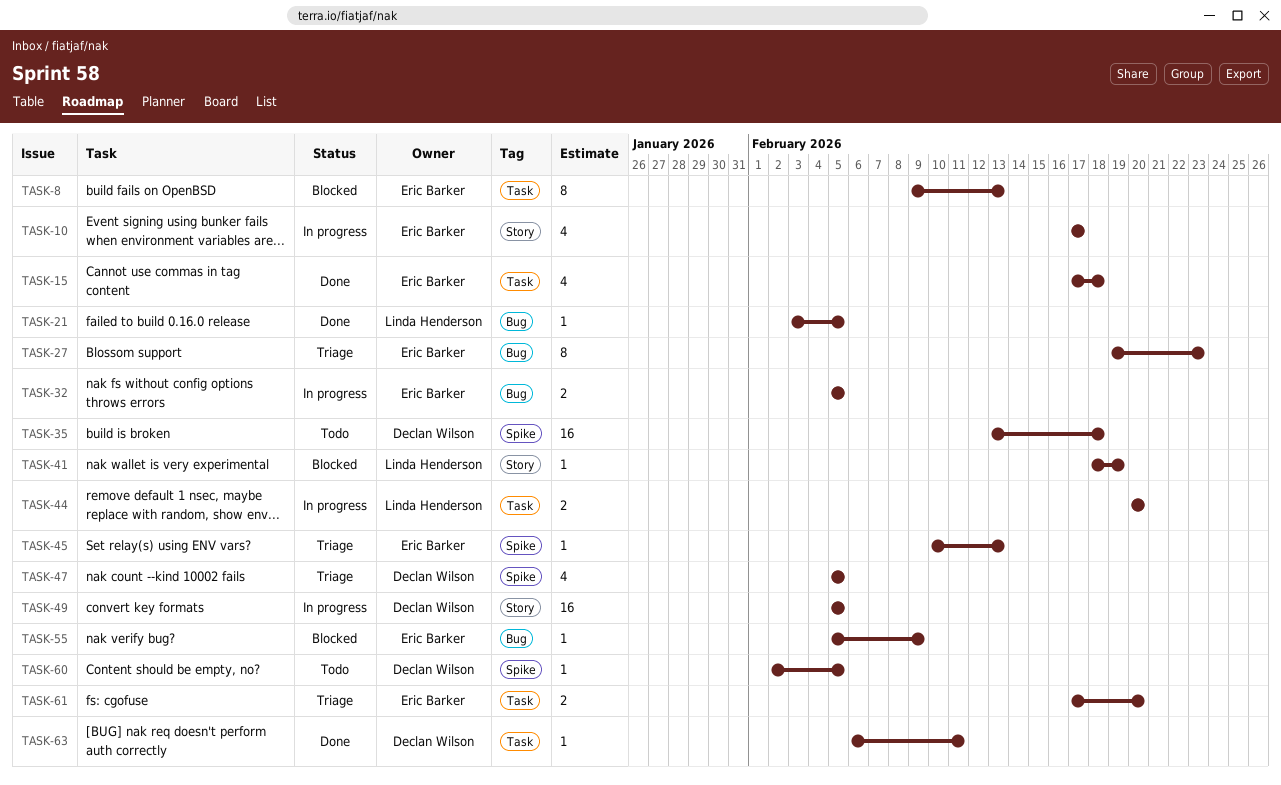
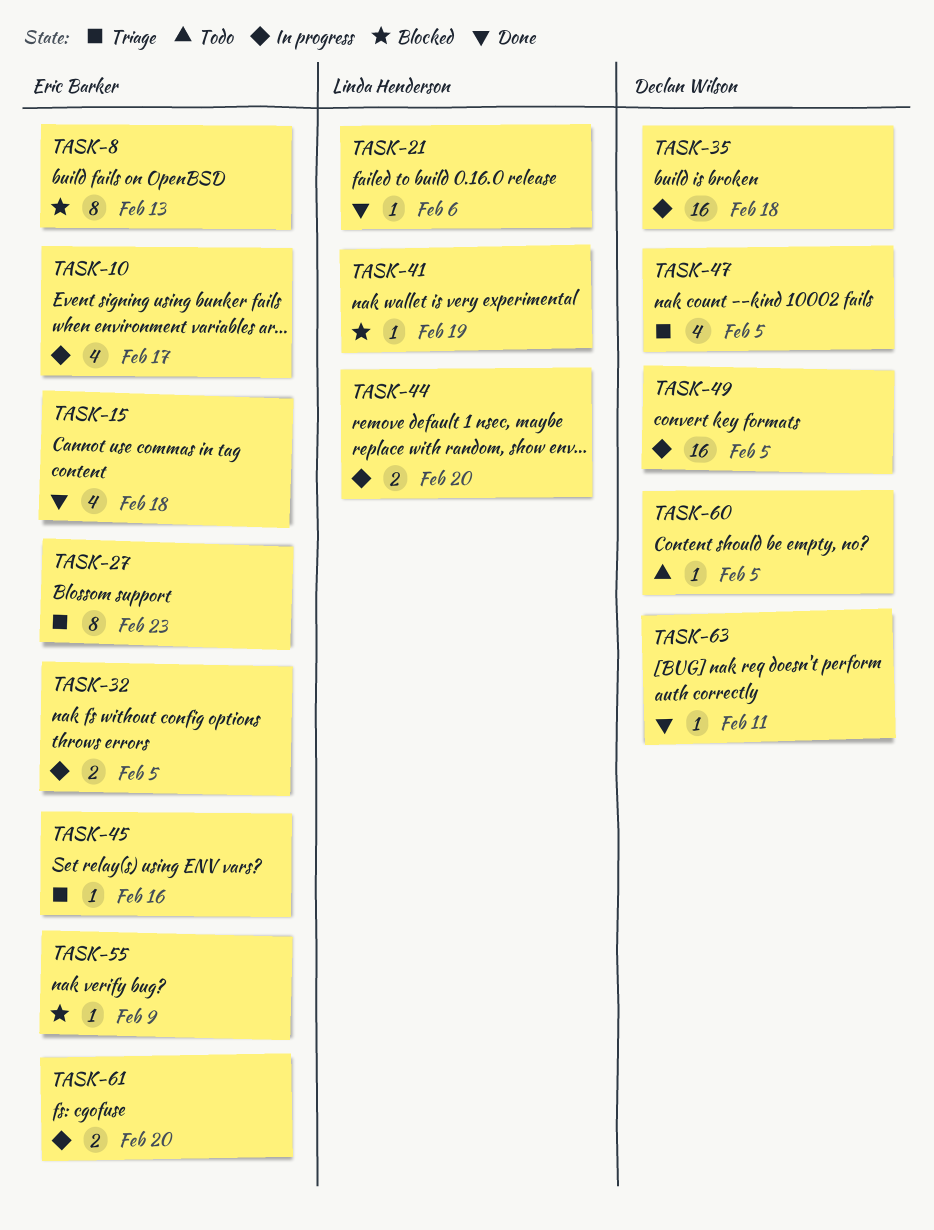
TASK-21, due: Feb 5 -> Feb 6
TASK-35, status: Todo -> In progress
TASK-45, due: Feb 13 -> Feb 16
TASK-61, status: Triage -> In progress

